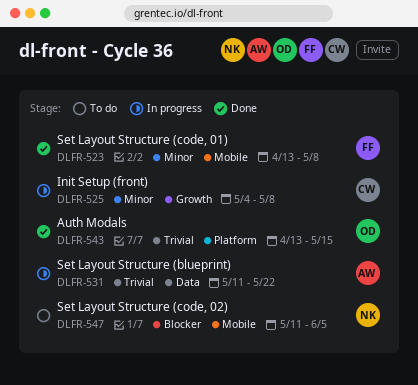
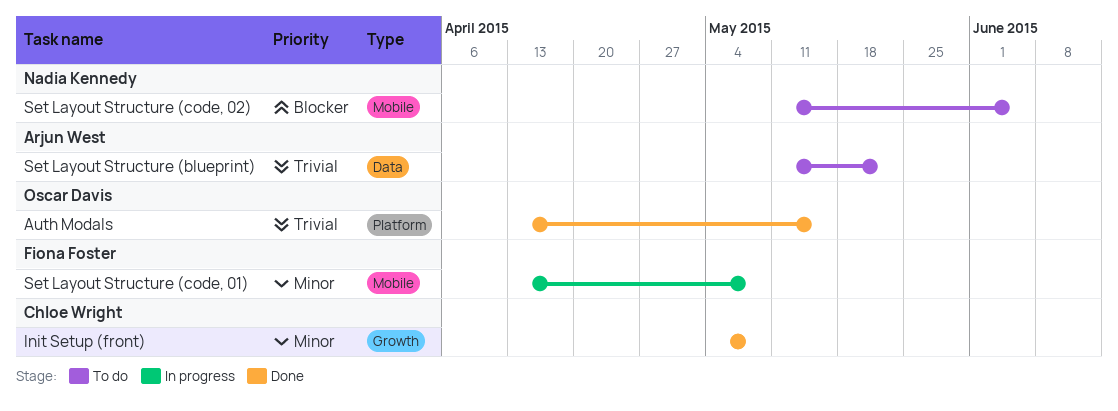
Init Setup (front), status: In progress -> Done
Set Layout Structure (blueprint), status: In progress -> To do
Set Layout Structure (code, 01), status: Done -> In progress

